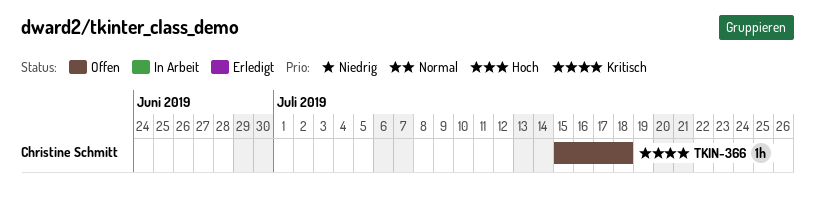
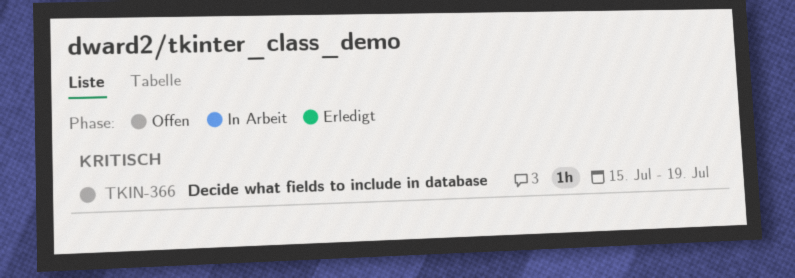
TKIN-366, due: Jul 18 -> Jul 19

